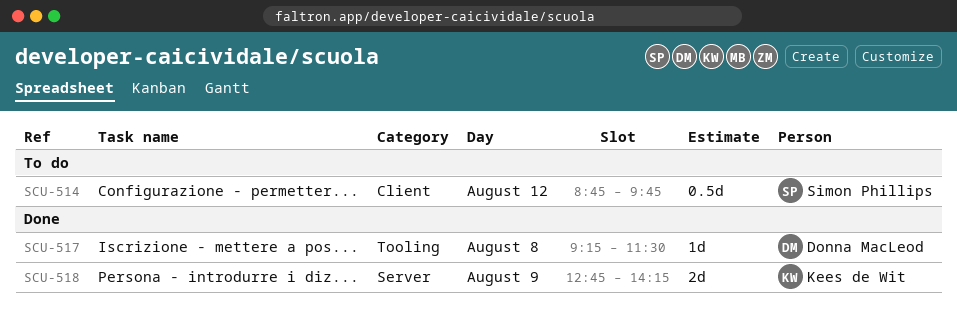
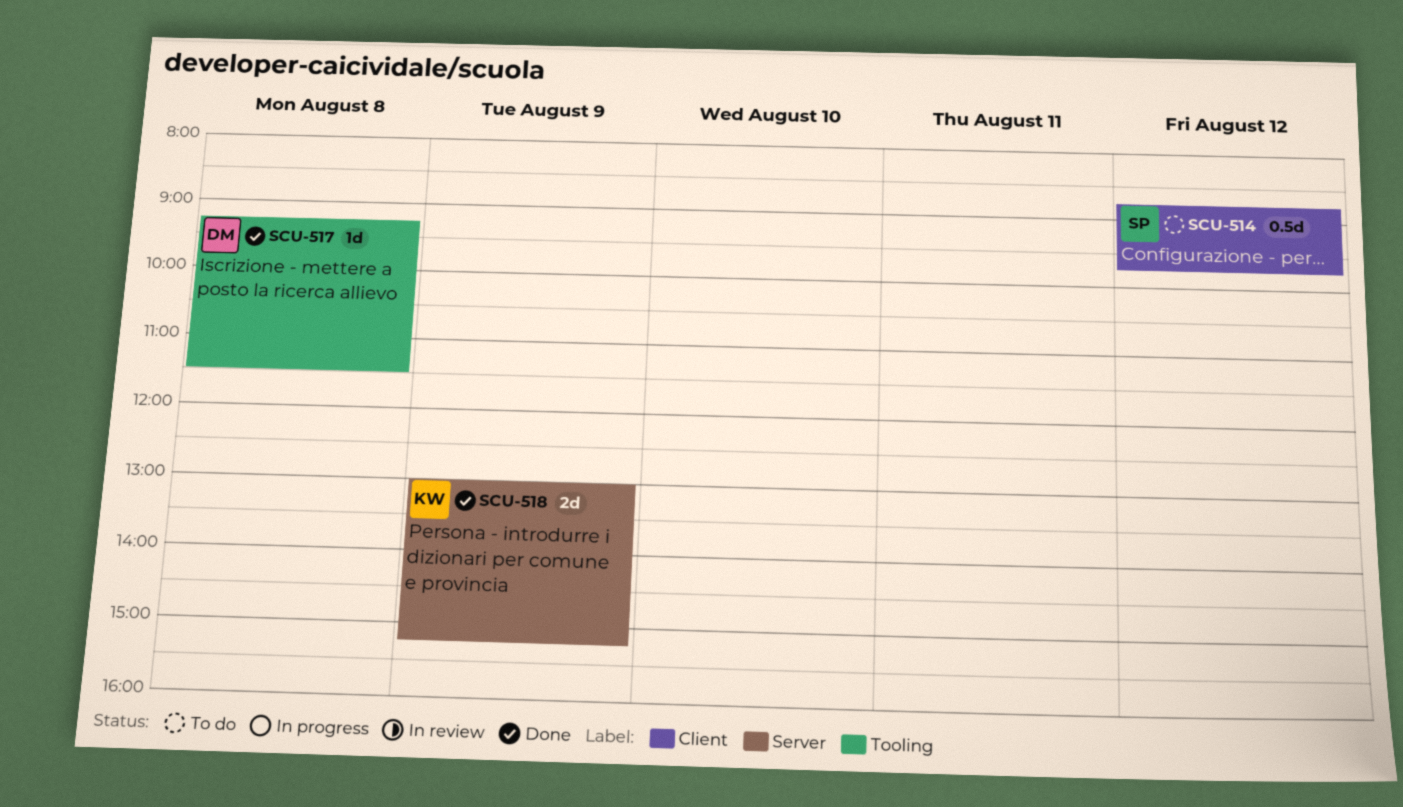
SCU-518, begins: 12:45 -> 13:00
SCU-518, ends: 14:15 -> 15:15

